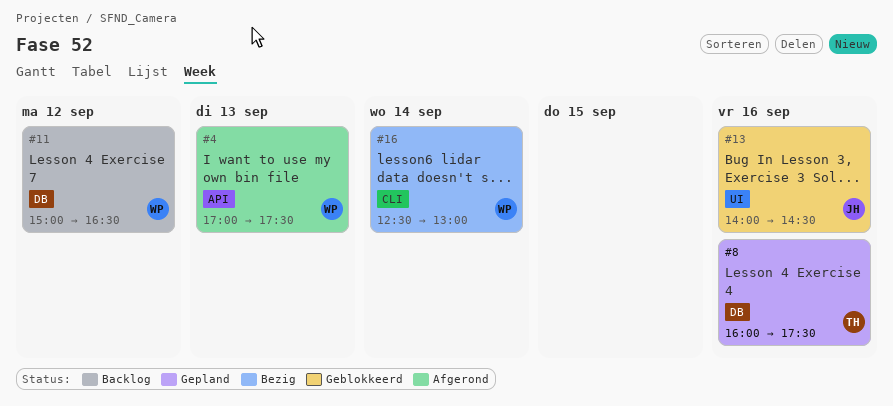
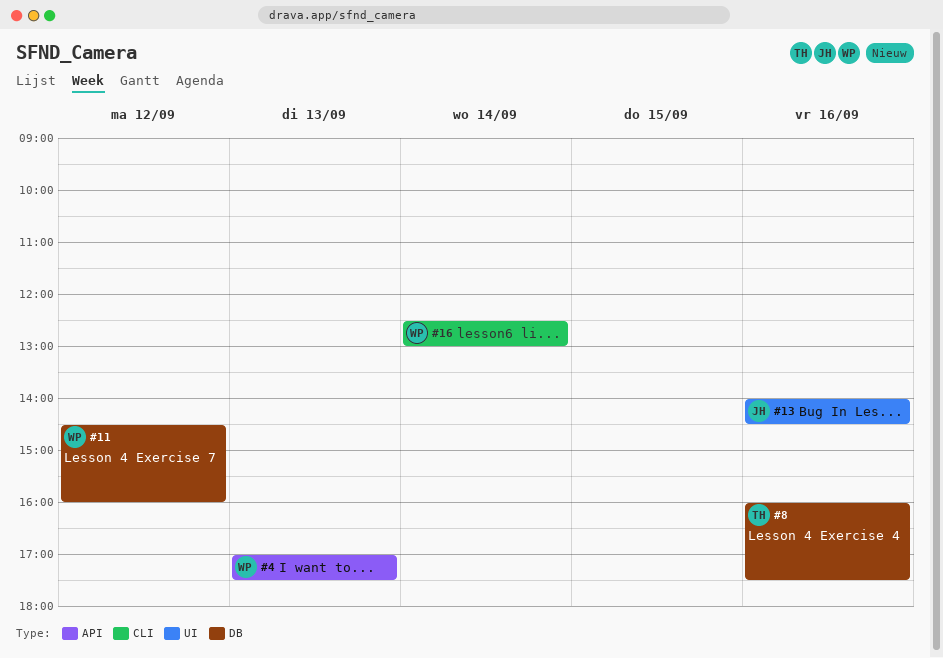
#11, begins: 15:00 -> 14:30
#11, ends: 16:30 -> 16:00

